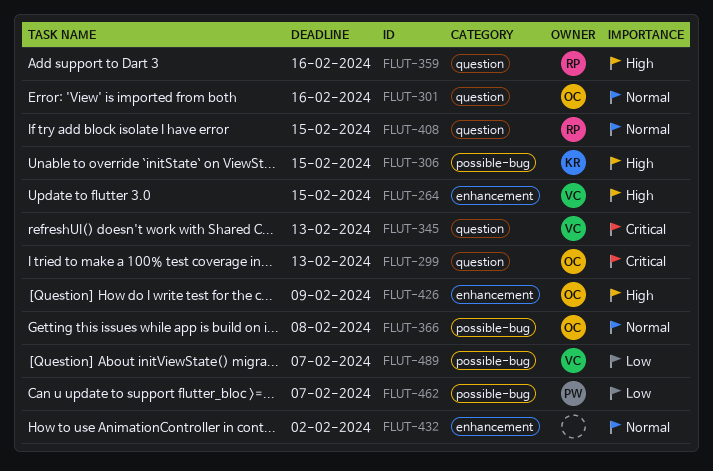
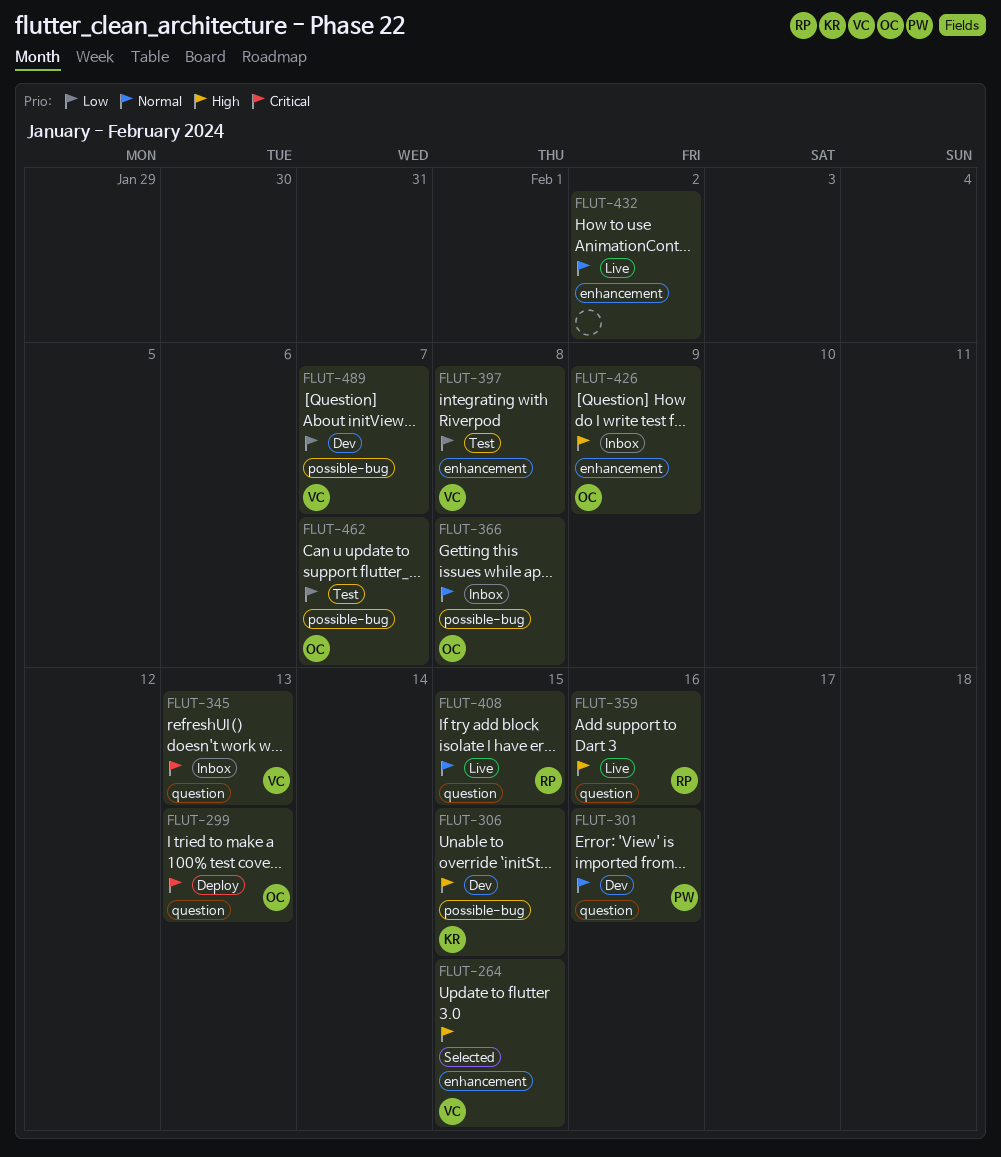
FLUT-301, owner: OC -> PW
FLUT-397: none -> present
FLUT-462, owner: PW -> OC

